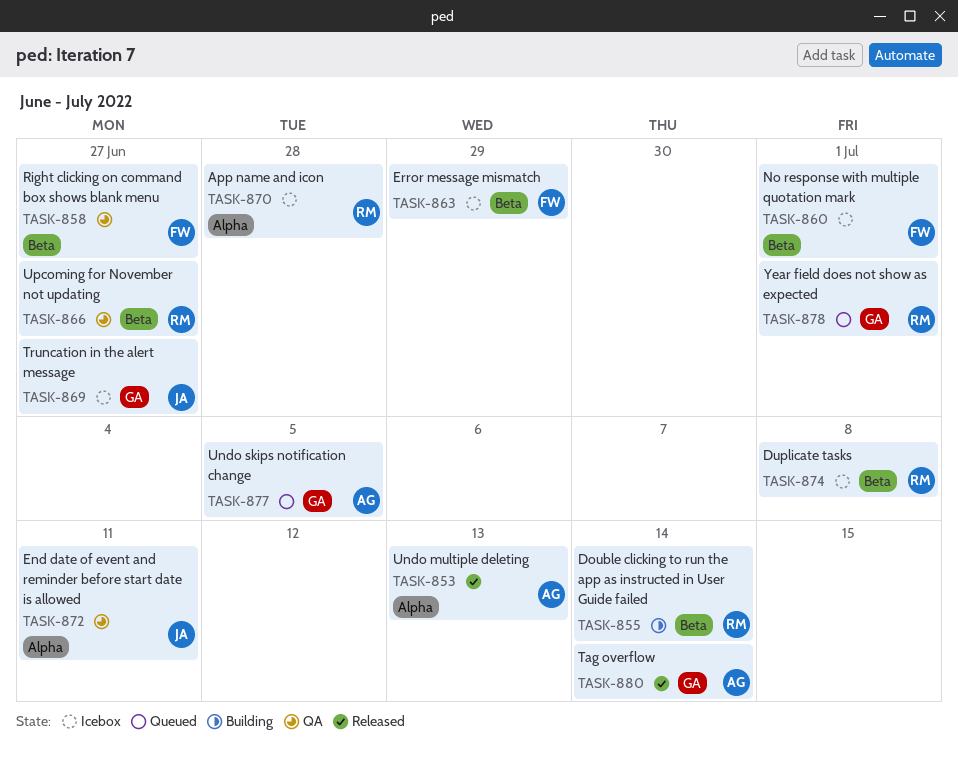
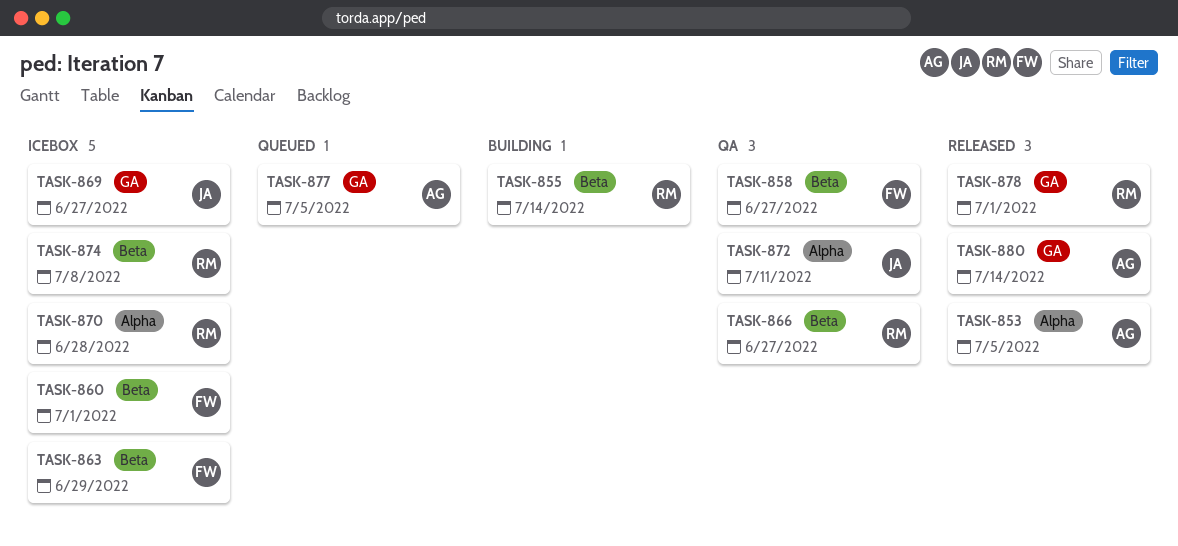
TASK-853, due: Jul 13 -> Jul 5
TASK-878, status: Queued -> Released

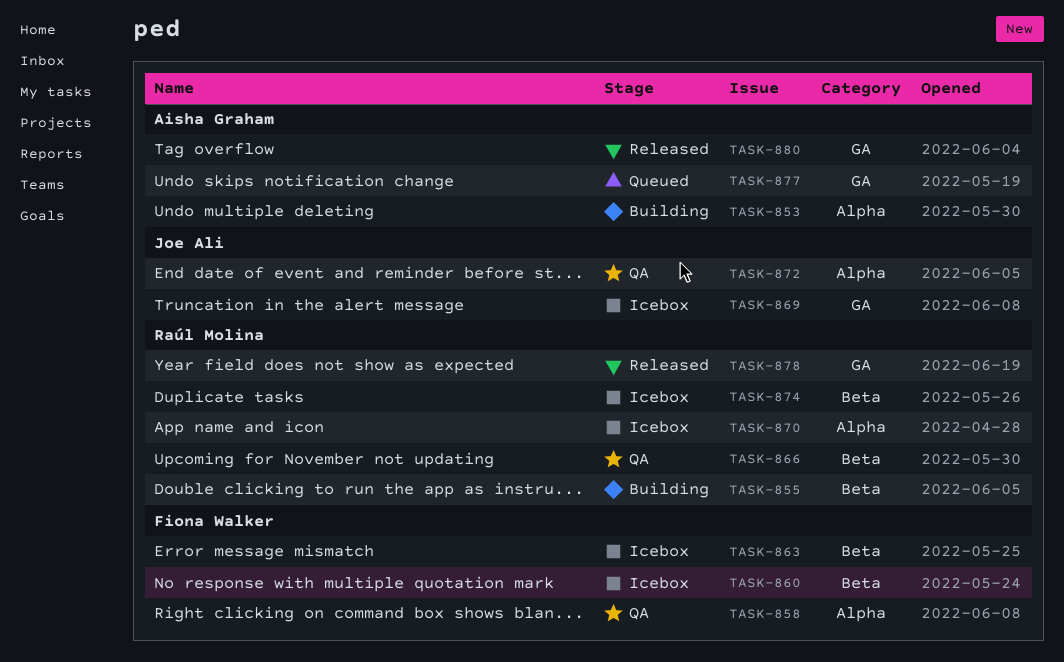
TASK-853, status: Released -> Building
TASK-858, label: Beta -> Alpha

